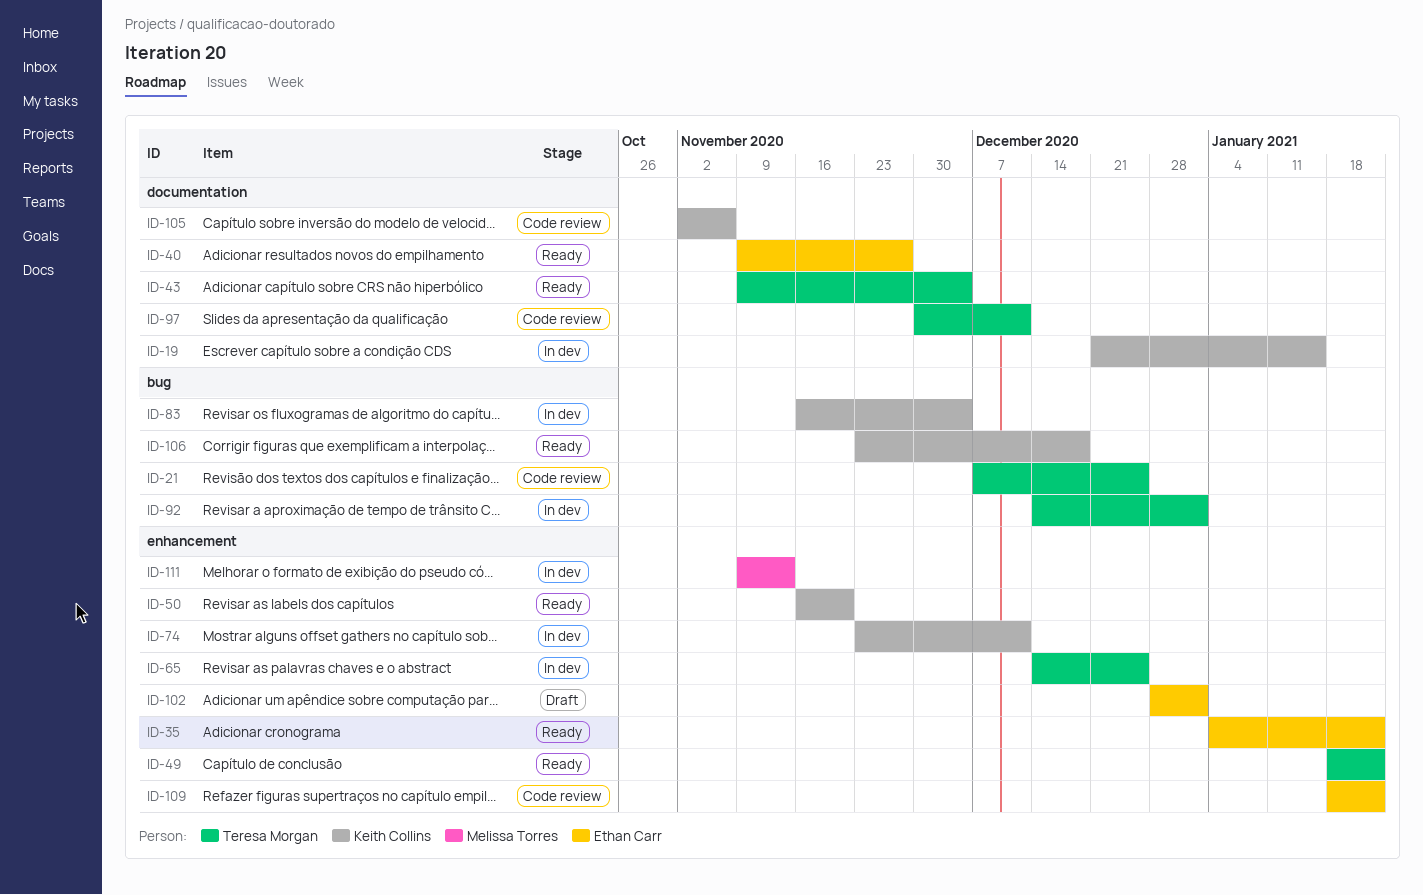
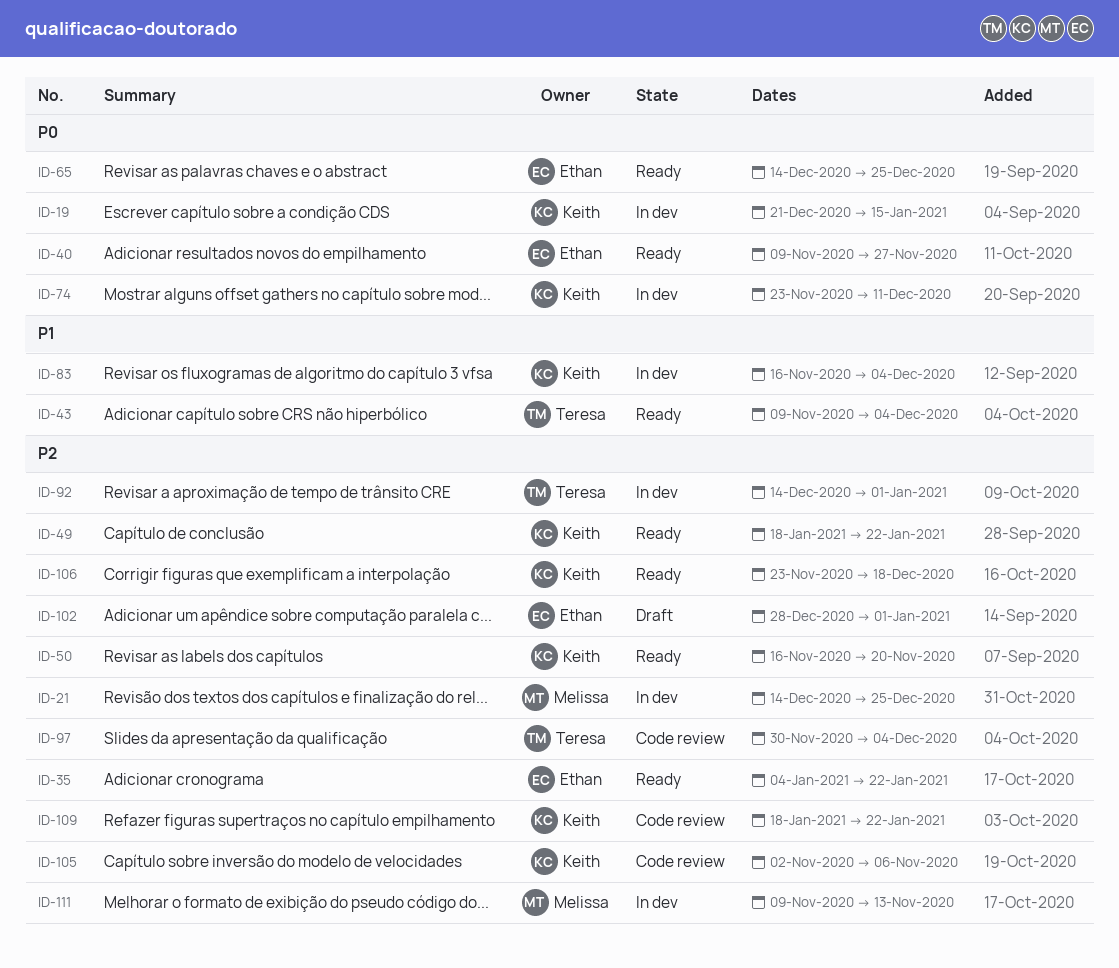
ID-21, status: Code review -> In dev
ID-21, owner: Teresa Morgan -> Melissa Torres
ID-21, start: Dec 7 -> Dec 14
ID-49, owner: Teresa Morgan -> Keith Collins
ID-65, status: In dev -> Ready
ID-65, owner: Teresa Morgan -> Ethan Carr
ID-97, due: Dec 11 -> Dec 4
ID-109, owner: Ethan Carr -> Keith Collins

